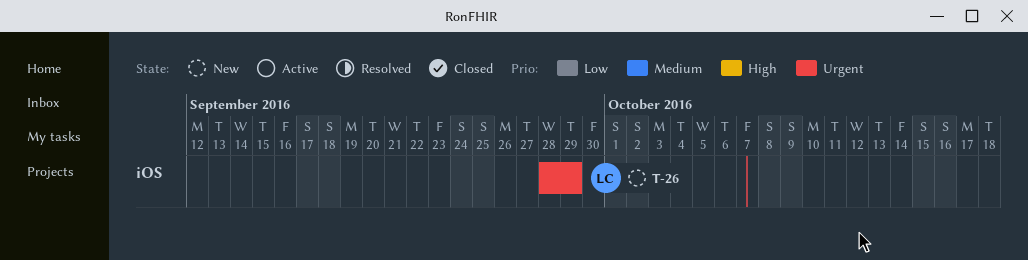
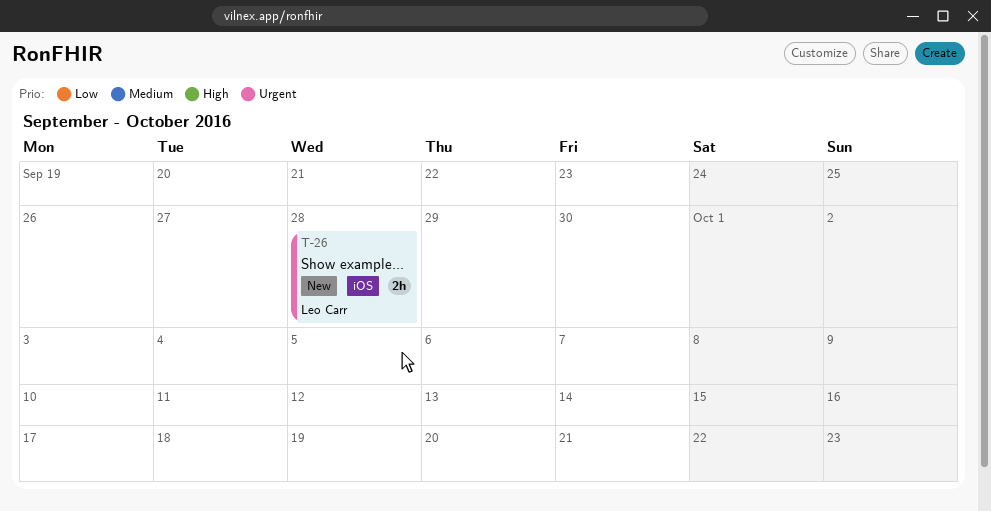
T-26, due: Sep 29 -> Sep 28

